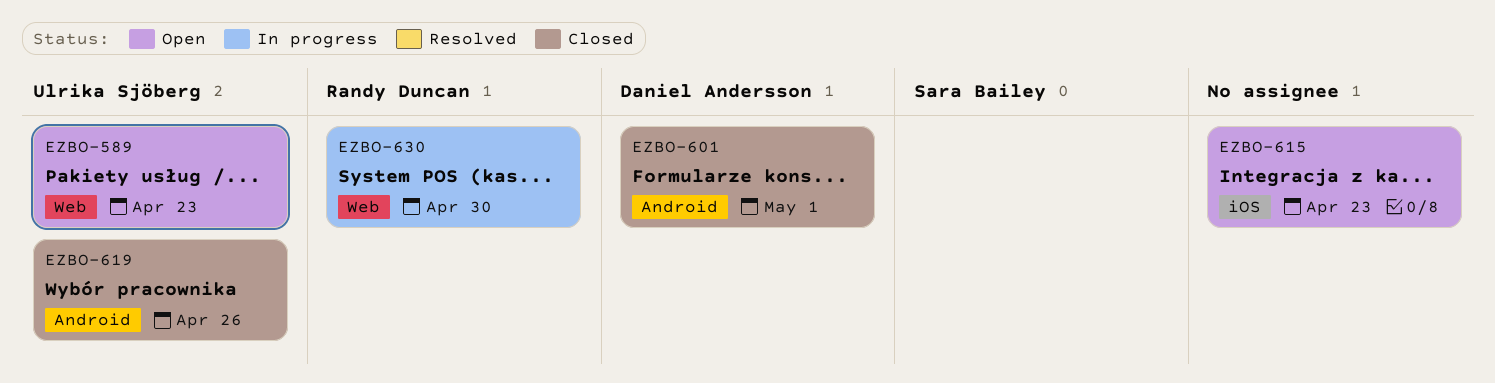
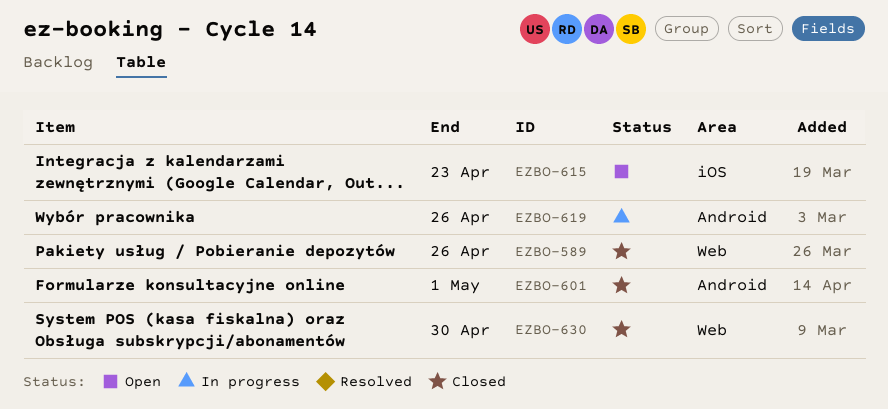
EZBO-589, status: Open -> Closed
EZBO-589, due: Apr 23 -> Apr 26
EZBO-619, status: Closed -> In progress
EZBO-630, status: In progress -> Closed

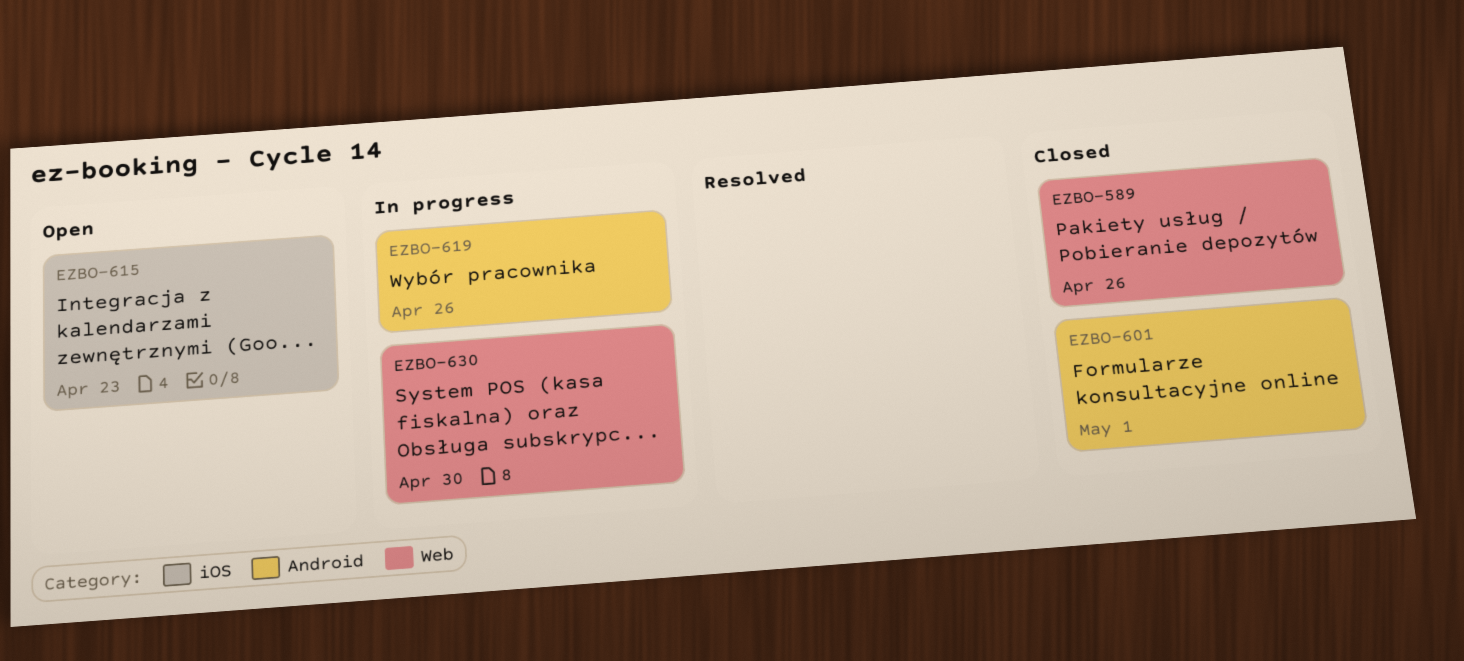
EZBO-630, status: Closed -> In progress

